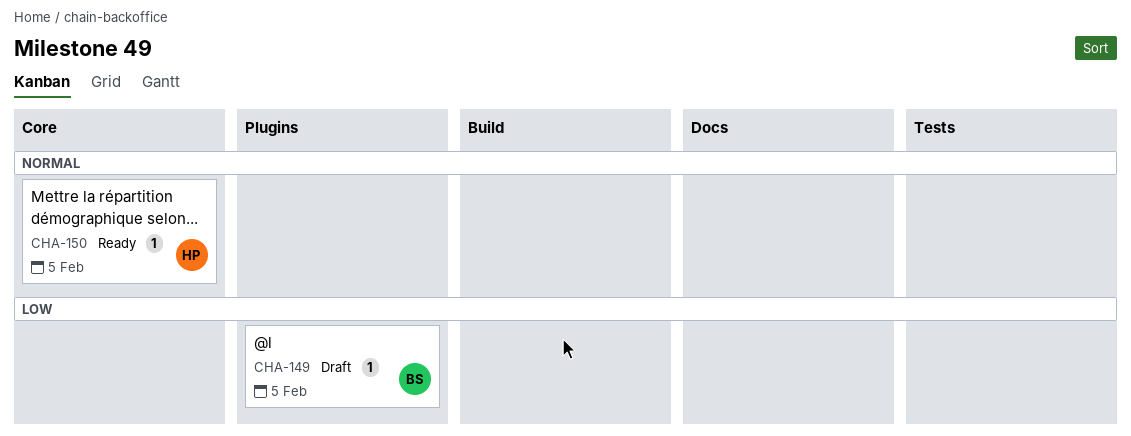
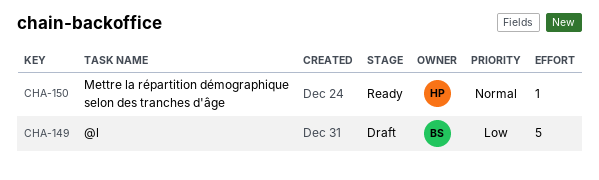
CHA-149, estimate: 1 -> 5

